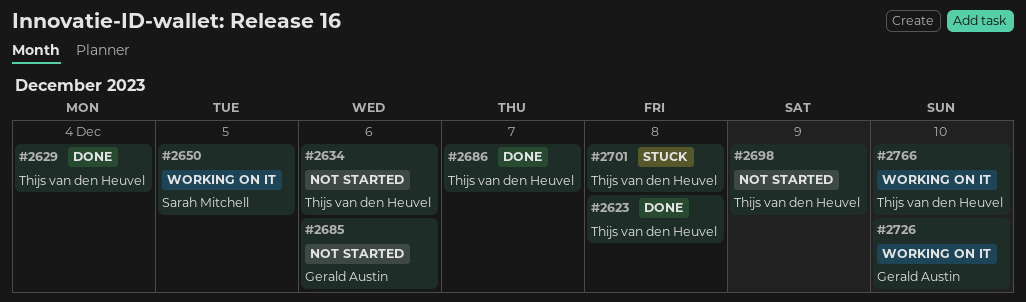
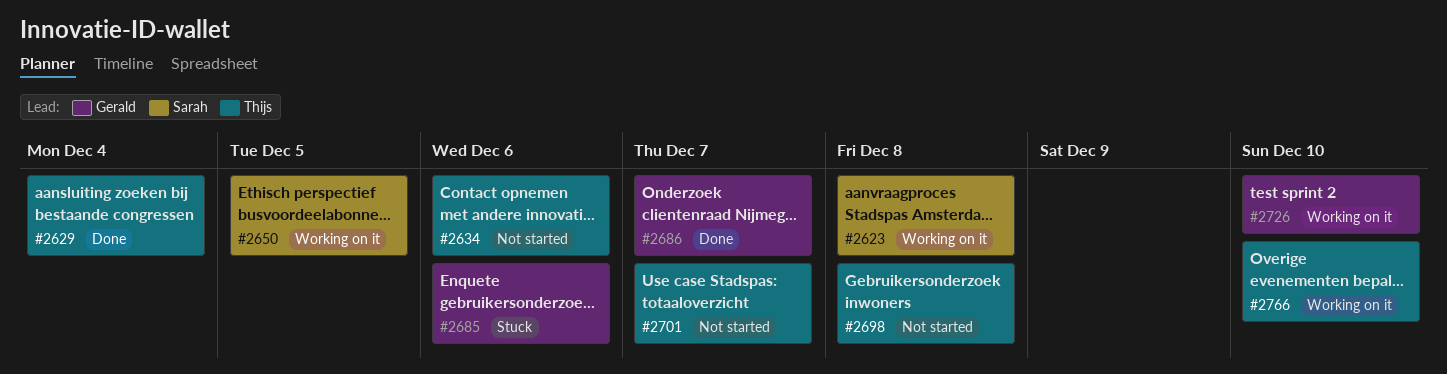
#2623, status: Done -> Working on it
#2623, owner: Thijs van den Heuvel -> Sarah Mitchell
#2685, status: Not started -> Stuck
#2686, owner: Thijs van den Heuvel -> Gerald Austin
#2698, due: Dec 9 -> Dec 8
#2701, status: Stuck -> Not started
#2701, due: Dec 8 -> Dec 7

